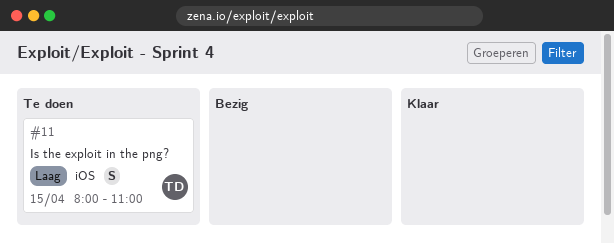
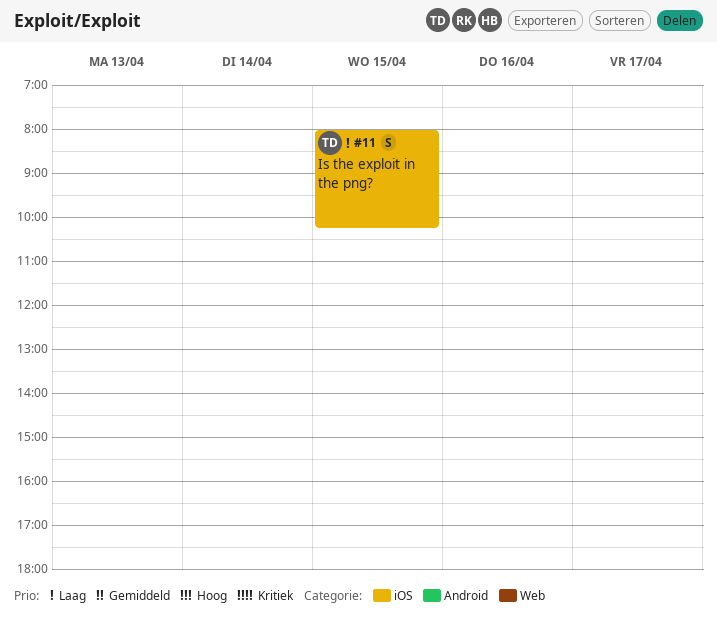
#11, ends: 11:00 -> 10:15

